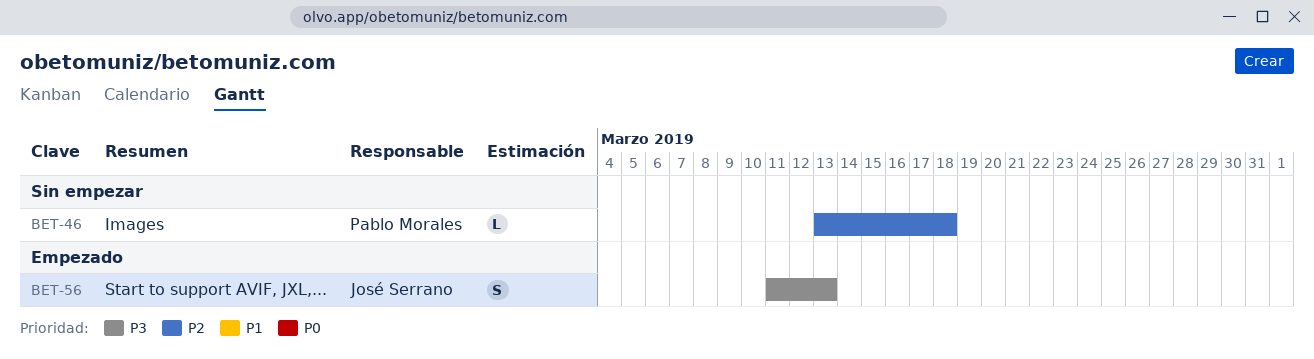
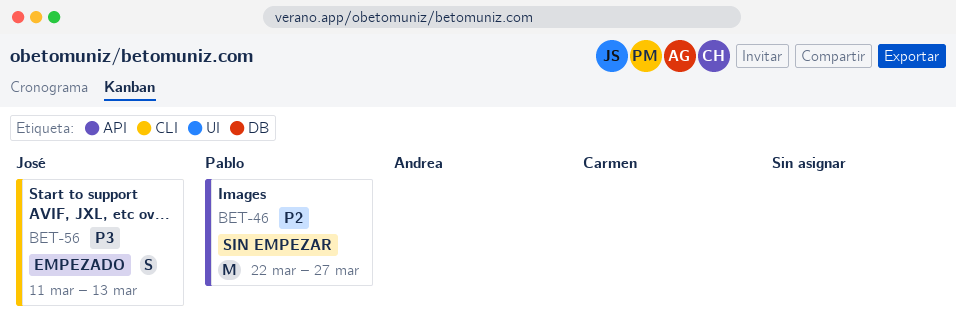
BET-46, estimate: L -> M
BET-46, start: Mar 13 -> Mar 22
BET-46, due: Mar 18 -> Mar 27

